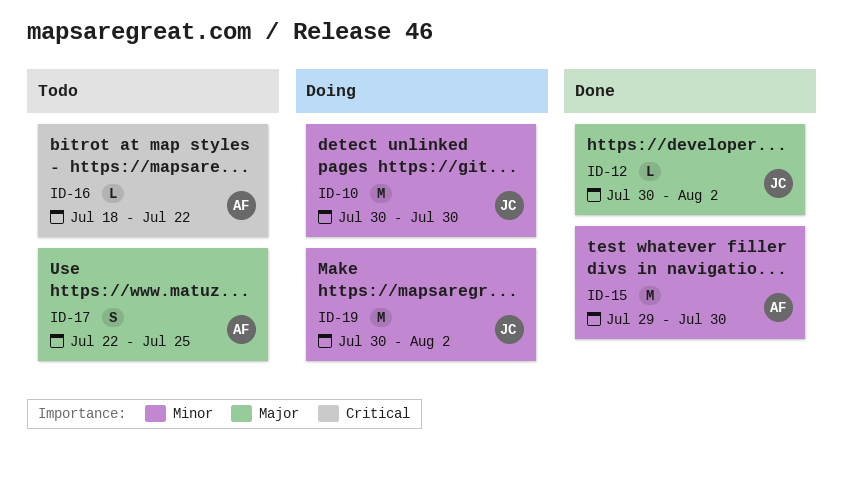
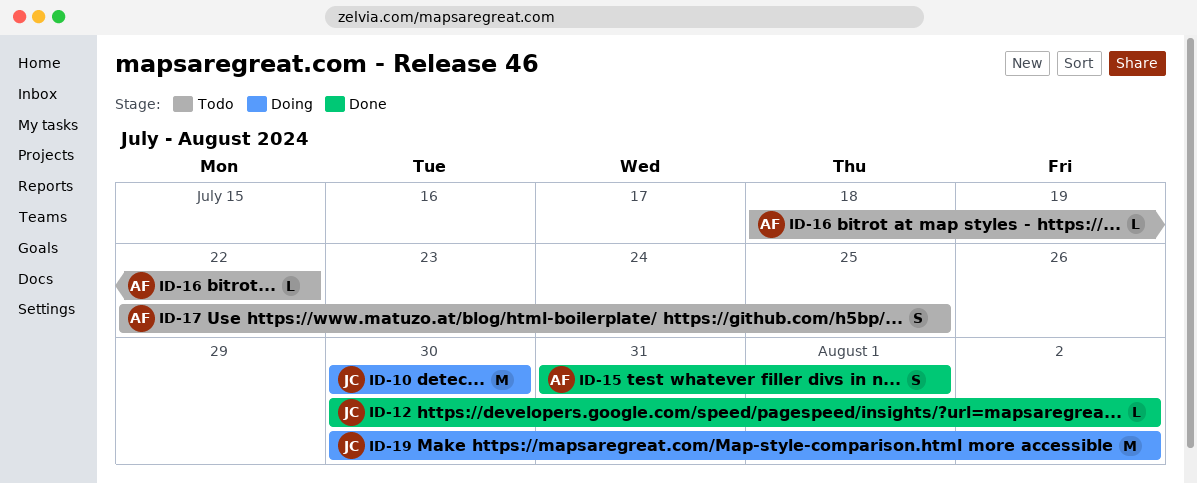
ID-15, estimate: M -> S
ID-15, start: Jul 29 -> Jul 31
ID-15, due: Jul 30 -> Aug 1

